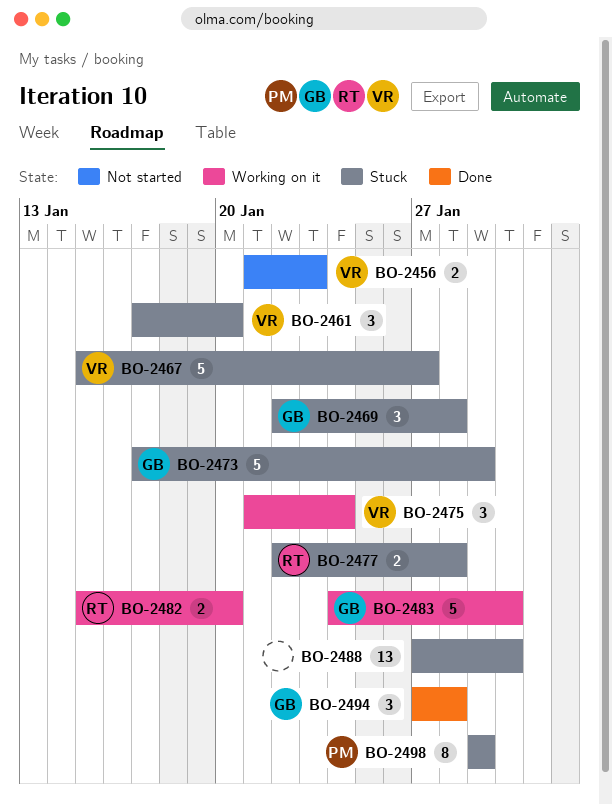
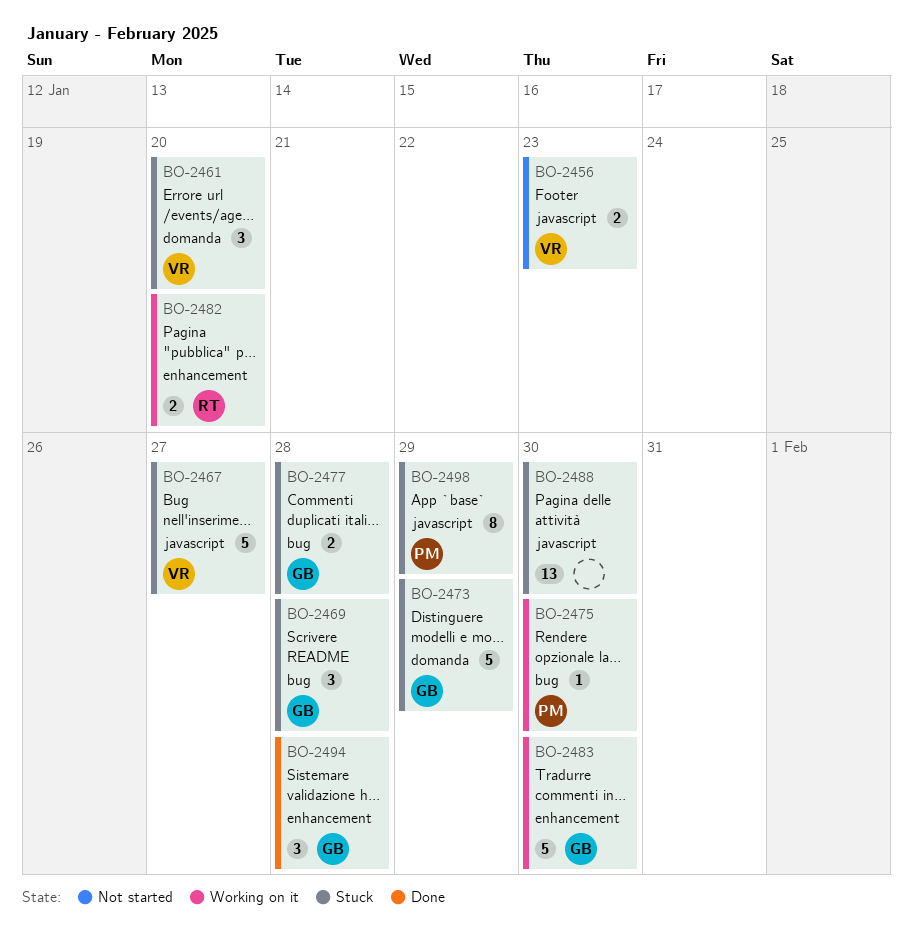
BO-2475, owner: VR -> PM
BO-2475, estimate: 3 -> 1
BO-2475, due: Jan 24 -> Jan 30
BO-2477, owner: RT -> GB

